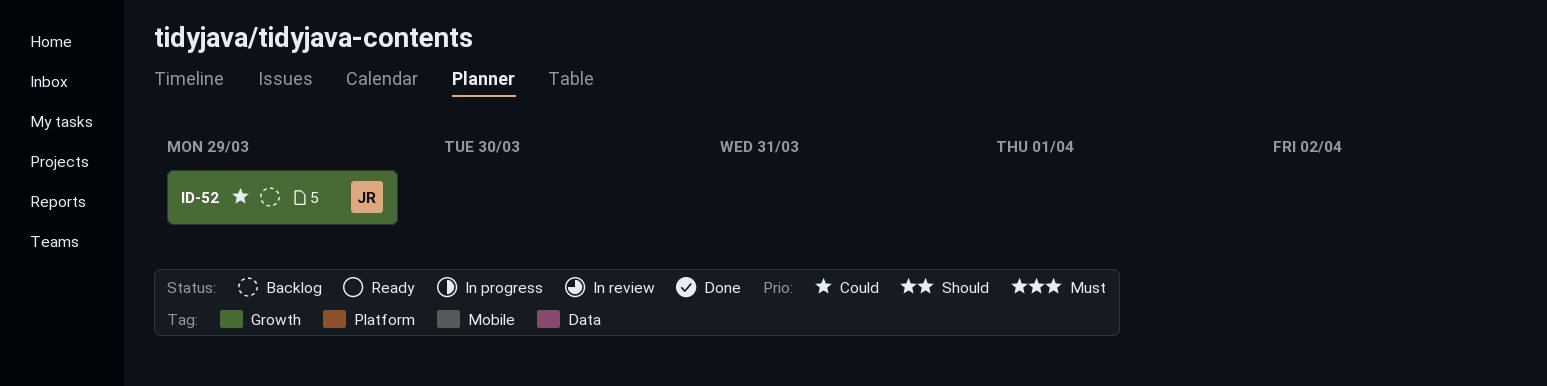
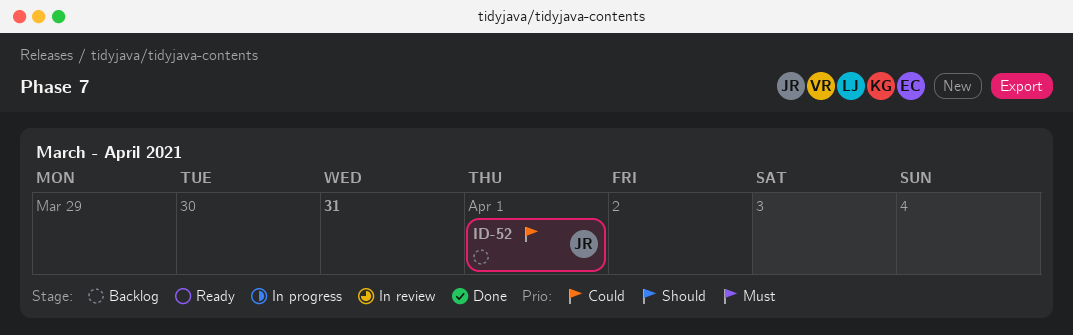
ID-52, due: Mar 29 -> Apr 1

